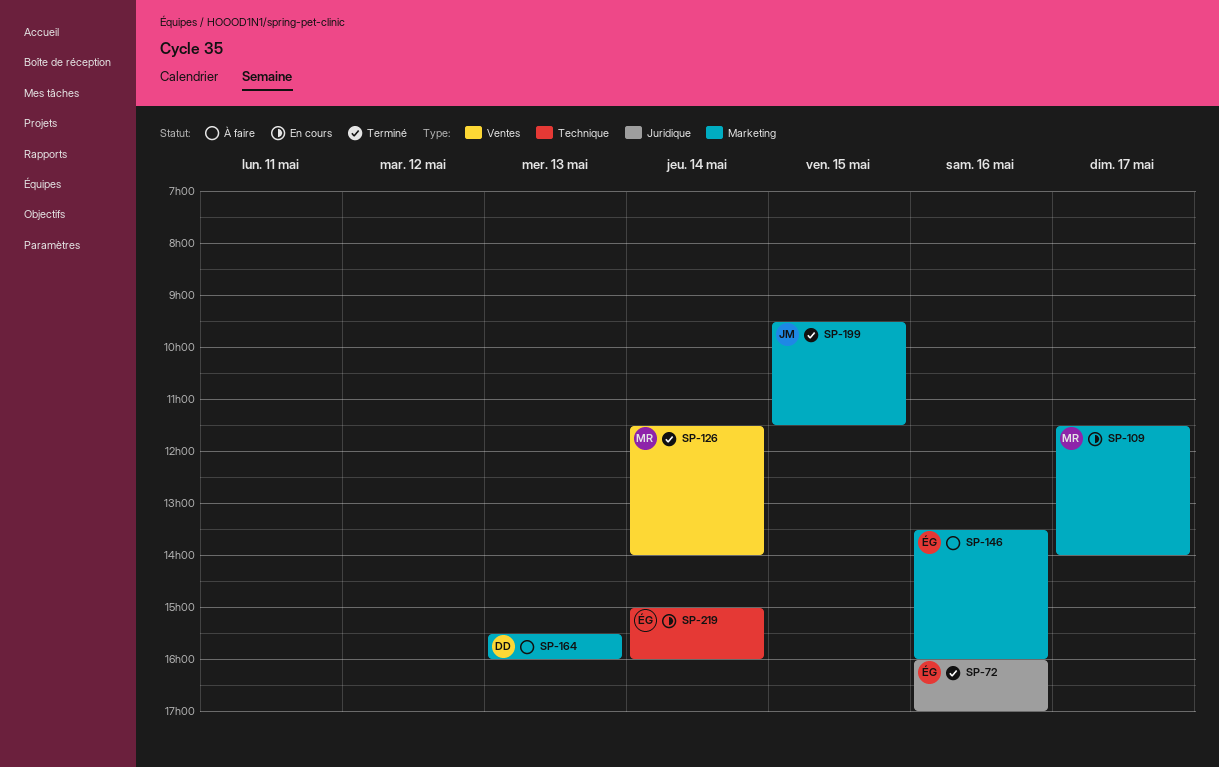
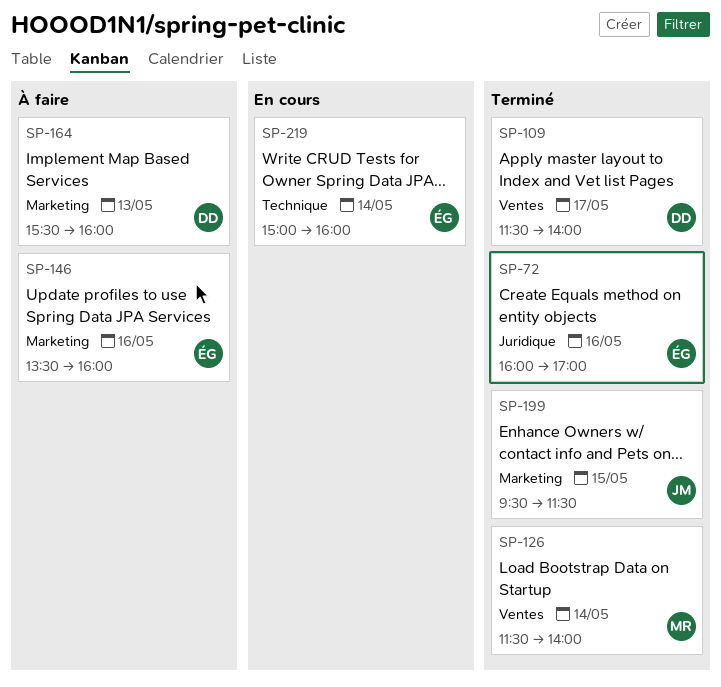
SP-109, status: En cours -> Terminé
SP-109, owner: MR -> DD
SP-109, label: Marketing -> Ventes

